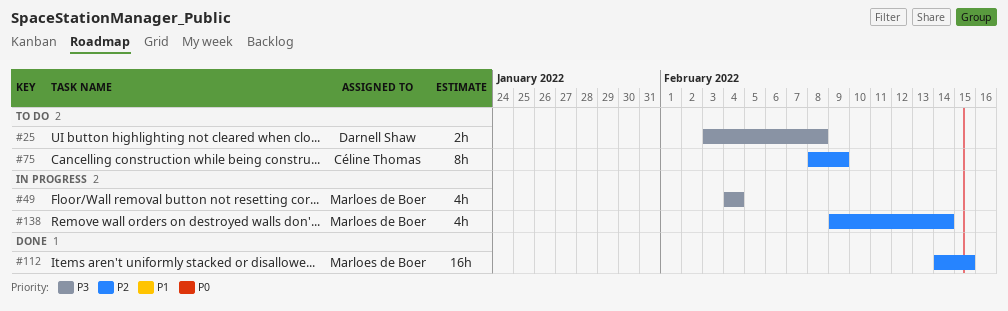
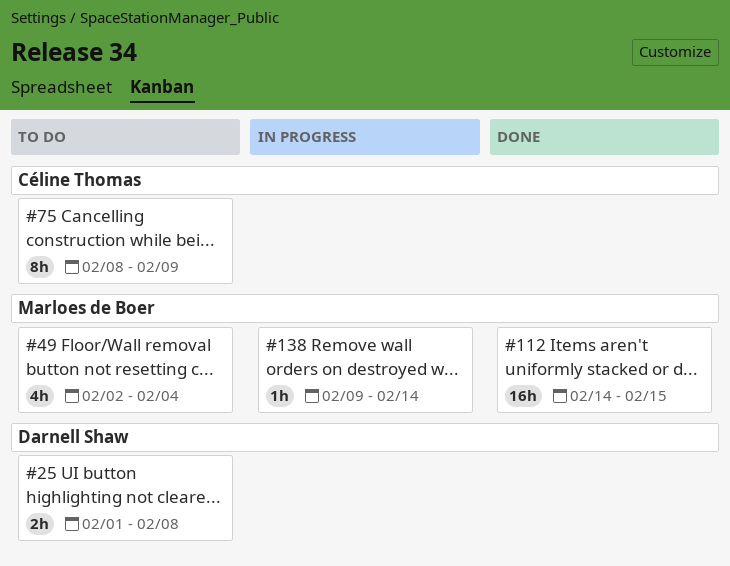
#25, start: Feb 3 -> Feb 1
#49, status: In progress -> To do
#49, start: Feb 4 -> Feb 2
#138, estimate: 4h -> 1h

